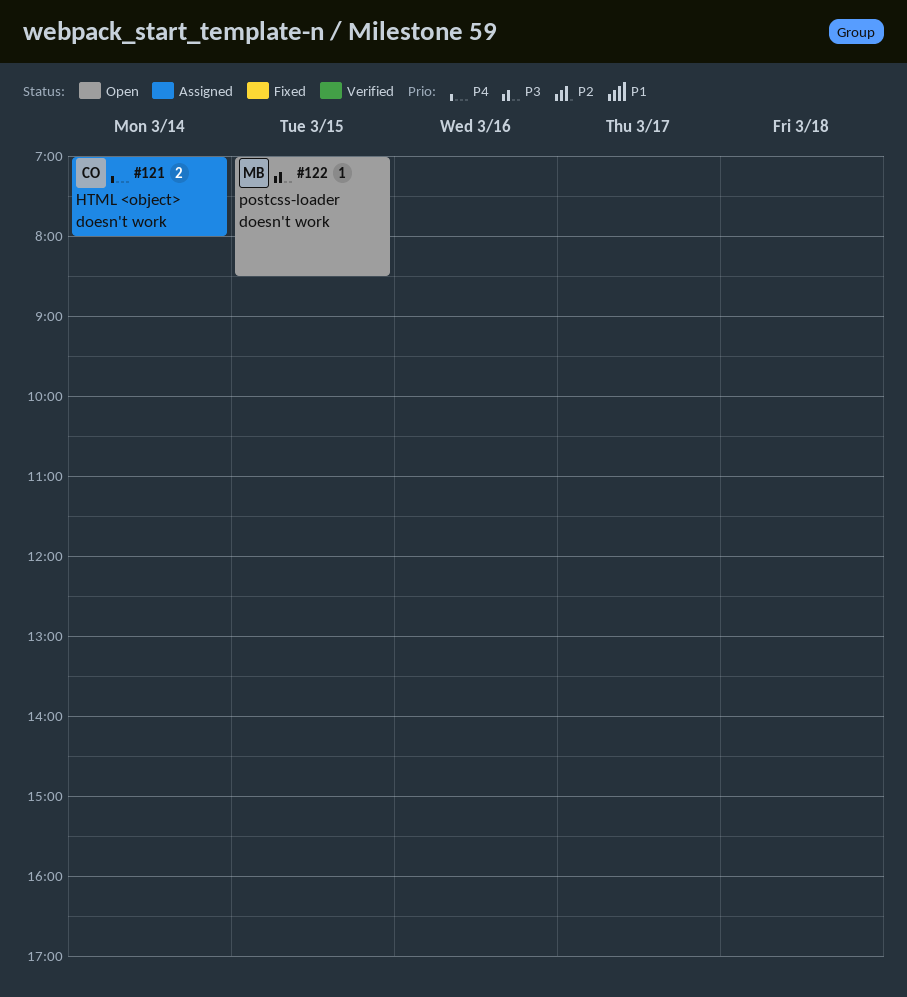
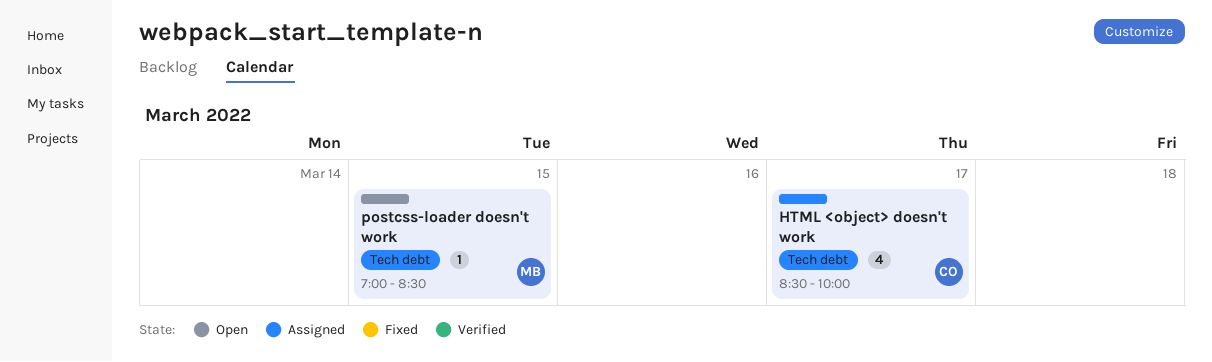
HTML <object> doesn't work, estimate: 2 -> 4
HTML <object> doesn't work, day: Mar 14 -> Mar 17
HTML <object> doesn't work, begins: 07:00 -> 08:30
HTML <object> doesn't work, ends: 08:00 -> 10:00

